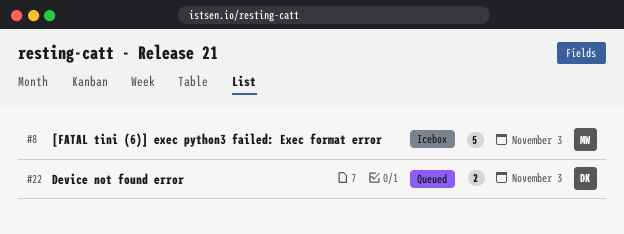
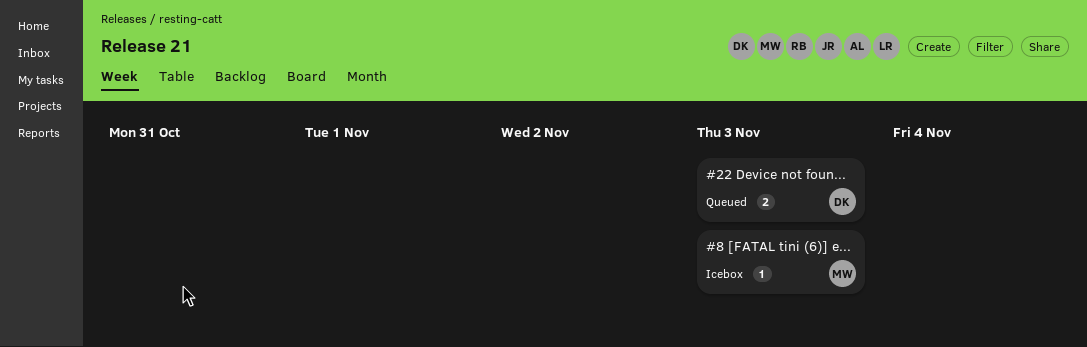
#8, estimate: 5 -> 1

